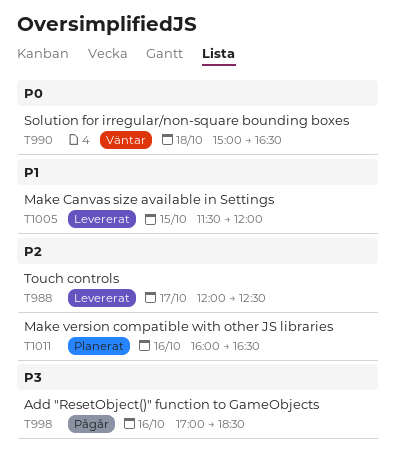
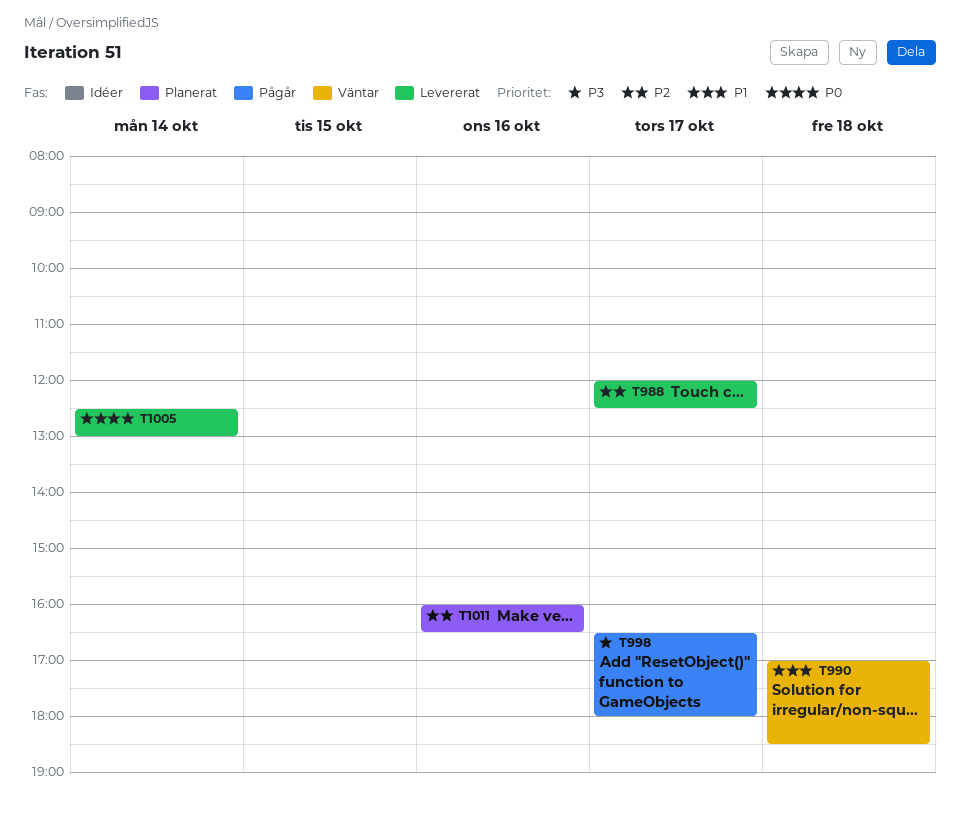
T990, priority: P0 -> P1
T990, begins: 15:00 -> 17:00
T990, ends: 16:30 -> 18:30
T998, day: Oct 16 -> Oct 17
T998, begins: 17:00 -> 16:30
T998, ends: 18:30 -> 18:00
T1005, priority: P1 -> P0
T1005, day: Oct 15 -> Oct 14
T1005, begins: 11:30 -> 12:30
T1005, ends: 12:00 -> 13:00

